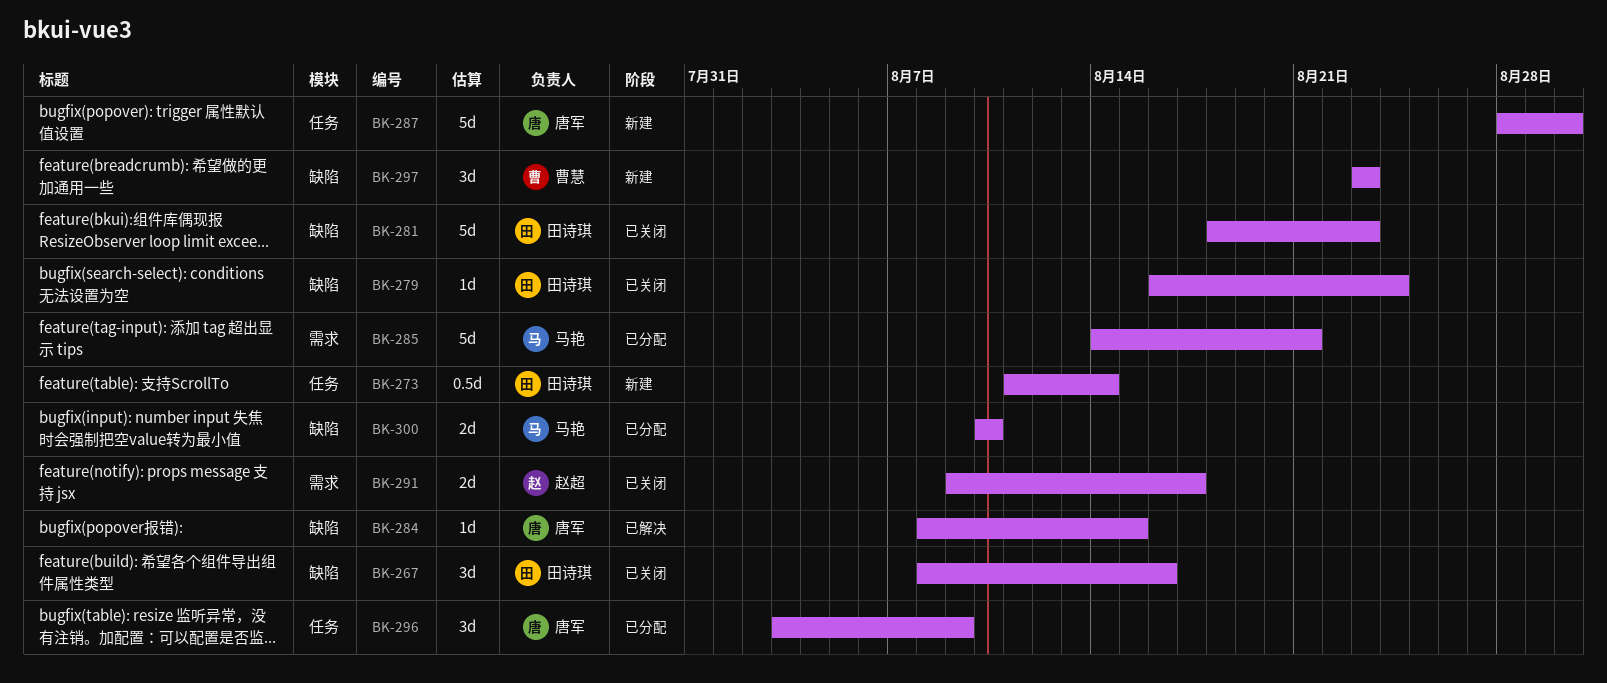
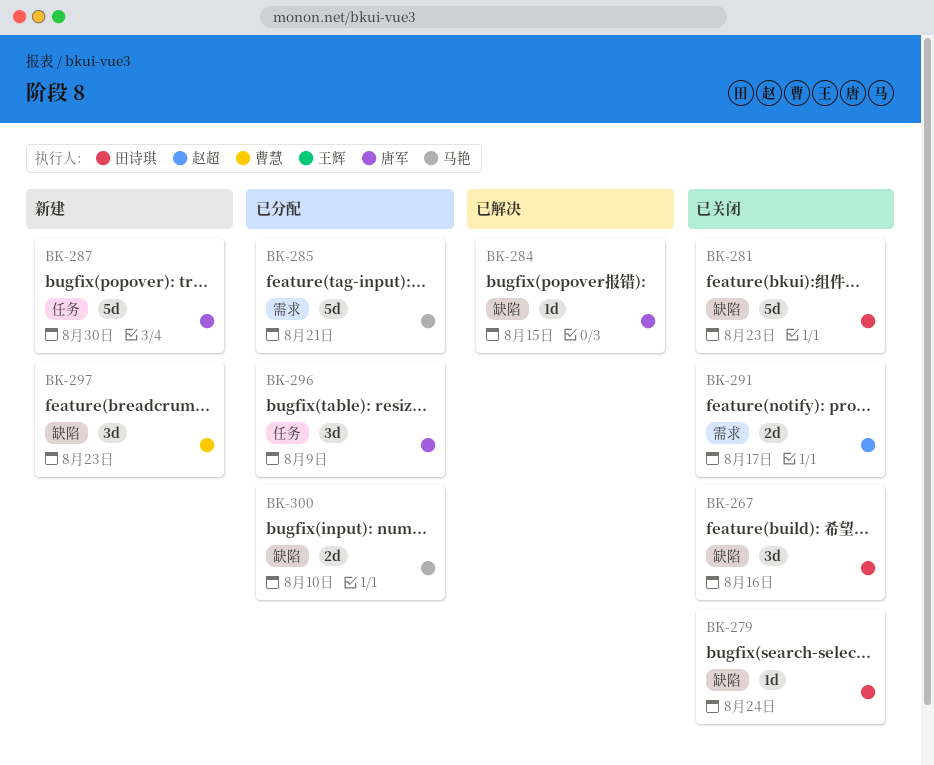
BK-273: present -> none

